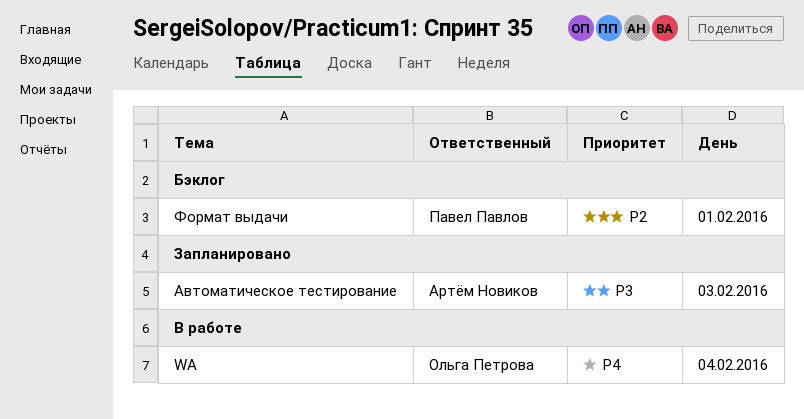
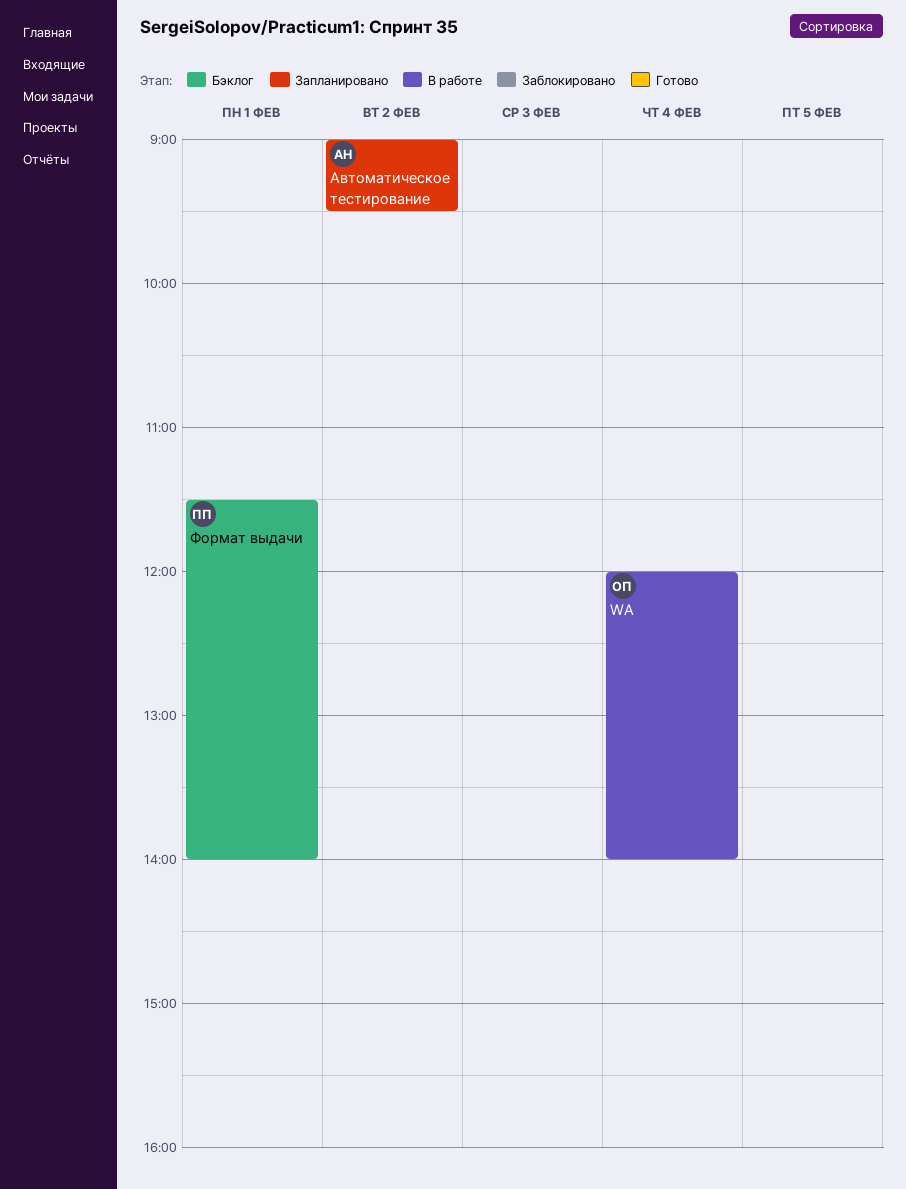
Автоматическое тестирование, day: Feb 3 -> Feb 2

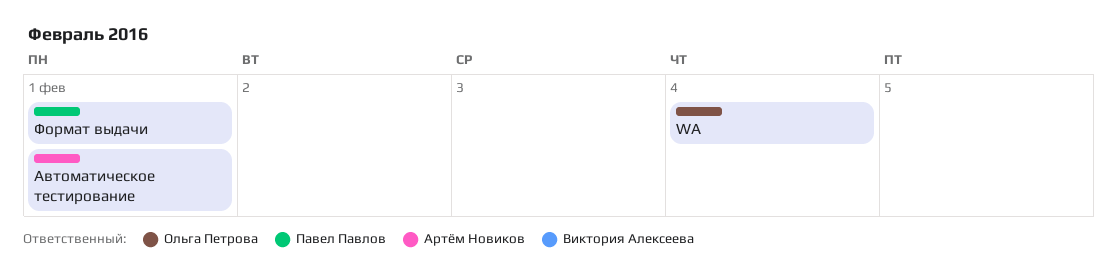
Автоматическое тестирование, day: Feb 2 -> Feb 1

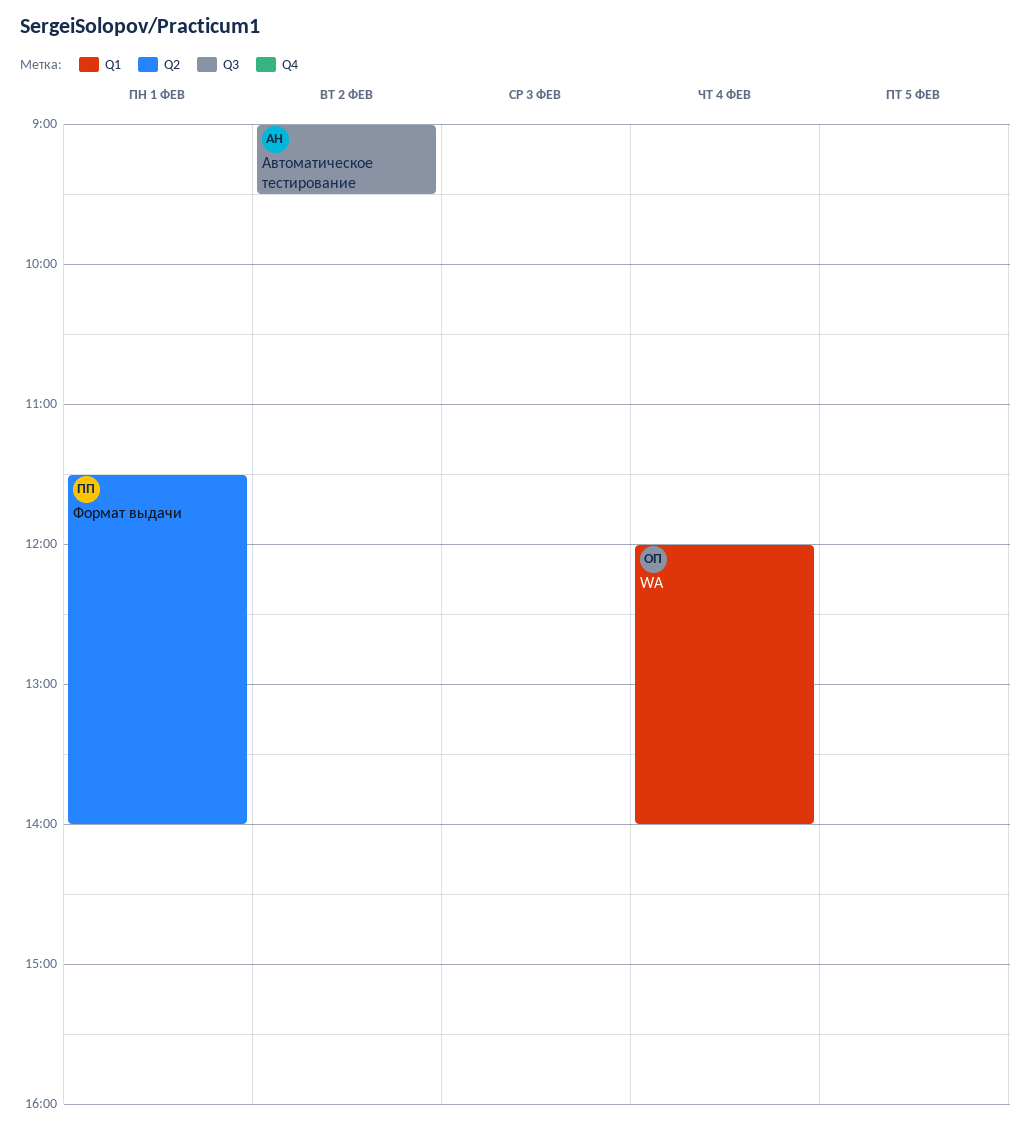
Автоматическое тестирование, day: Feb 1 -> Feb 2

